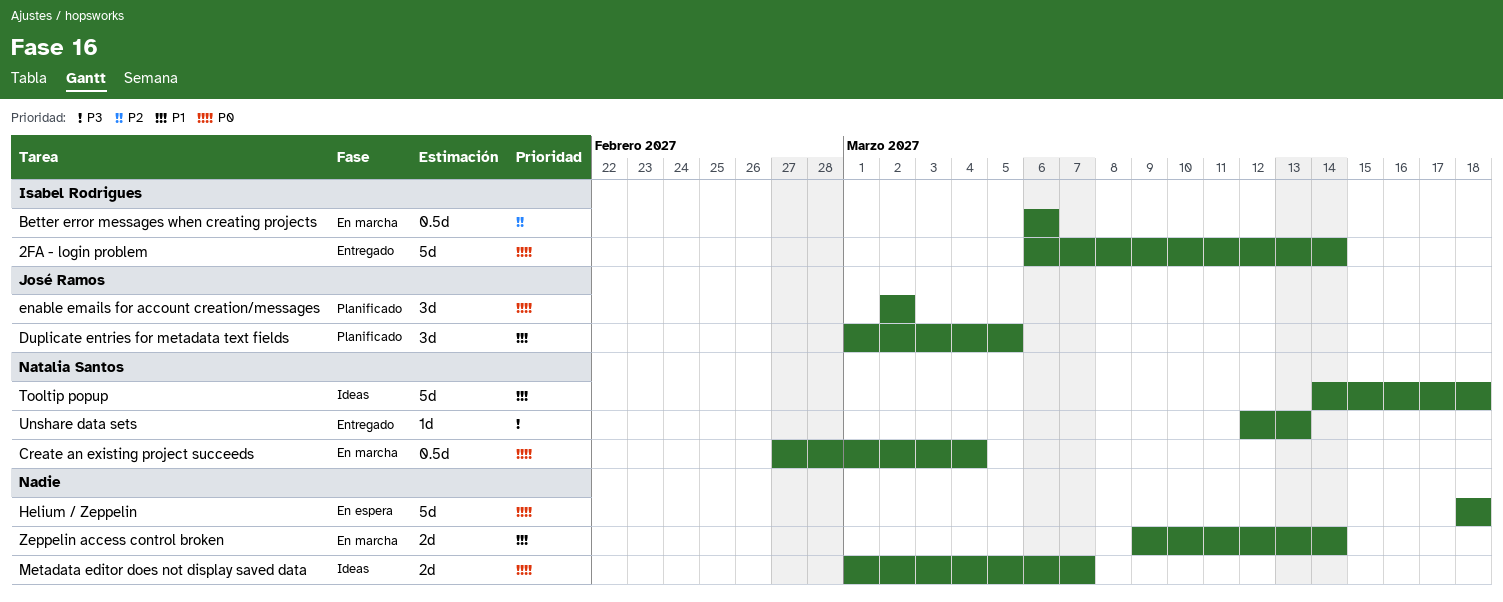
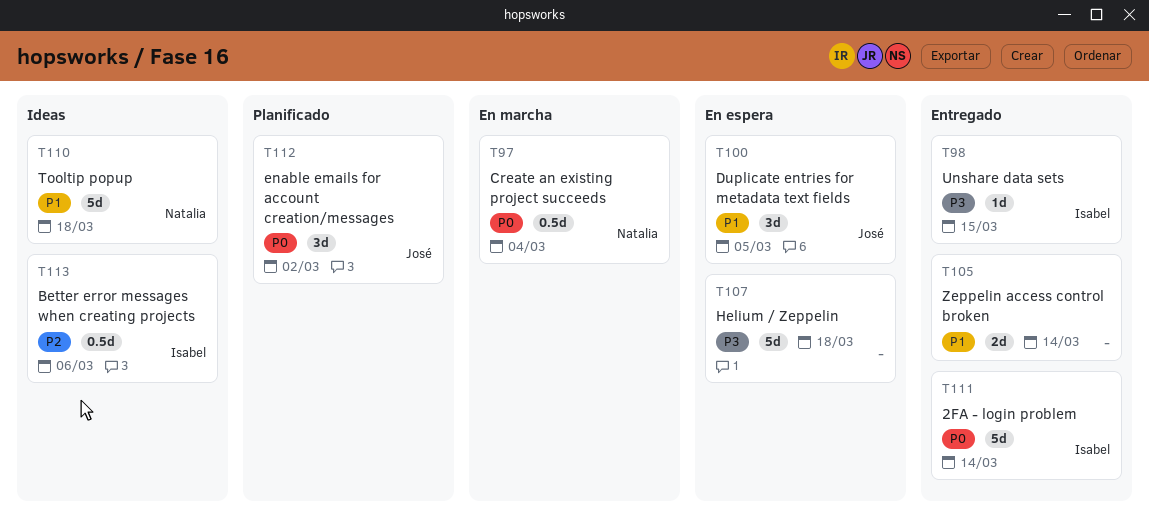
Better error messages when creating projects, status: En marcha -> Ideas
Duplicate entries for metadata text fields, status: Planificado -> En espera
Helium / Zeppelin, priority: P0 -> P3
Metadata editor does not display saved data: present -> none
Unshare data sets, owner: Natalia Santos -> Isabel Rodrigues
Unshare data sets, due: Mar 13 -> Mar 15
Zeppelin access control broken, status: En marcha -> Entregado

